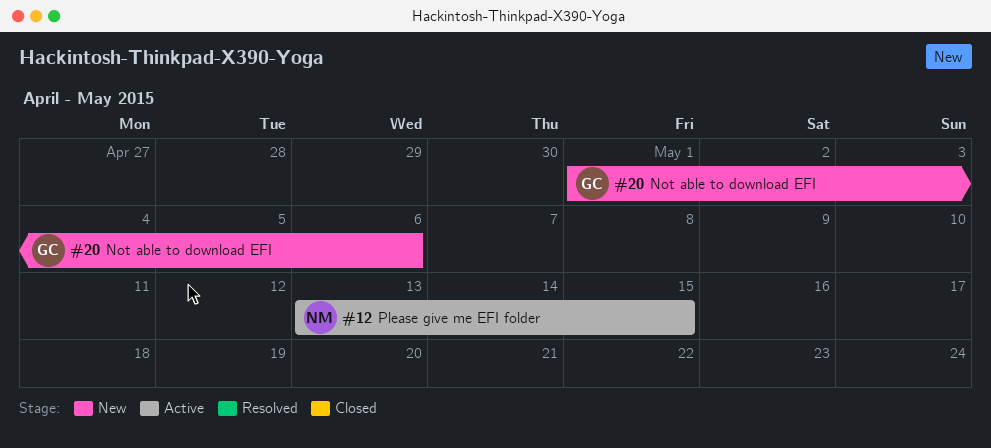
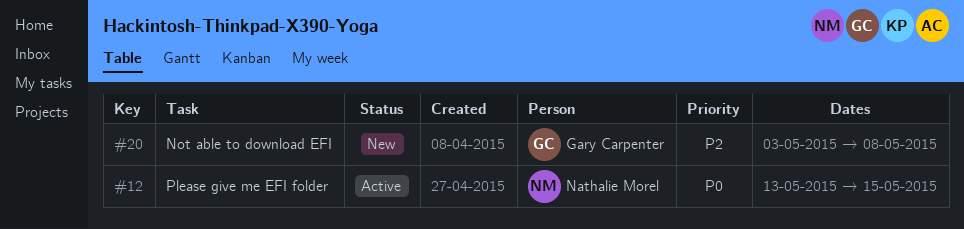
#20, start: May 1 -> May 3
#20, due: May 6 -> May 8

